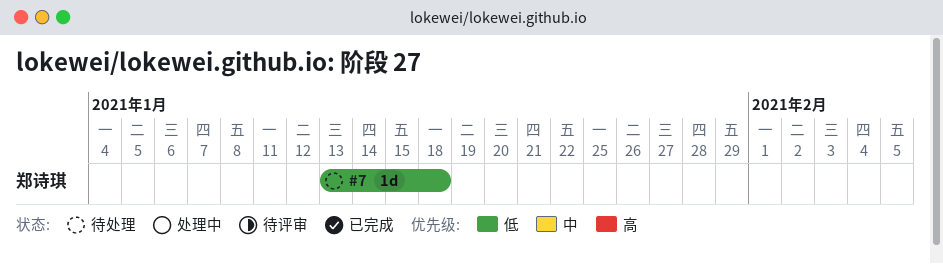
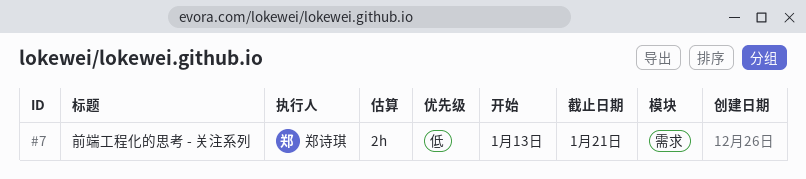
#7, estimate: 1d -> 2h
#7, due: Jan 18 -> Jan 21

